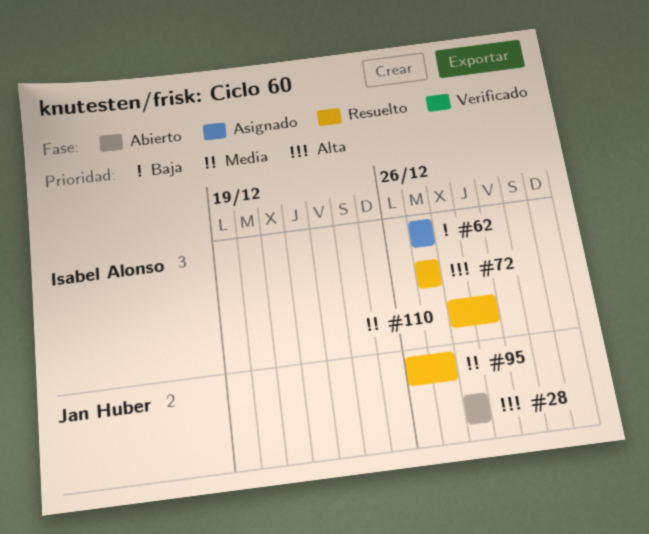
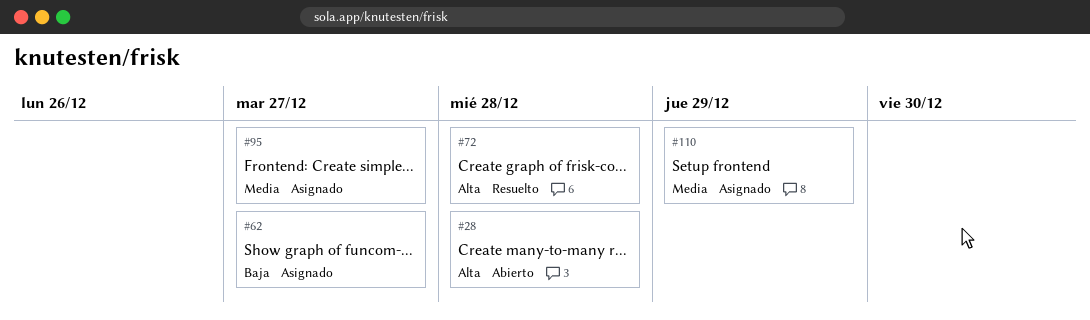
#72, due: Dec 27 -> Dec 28
#95, status: Resuelto -> Asignado
#110, status: Resuelto -> Asignado

